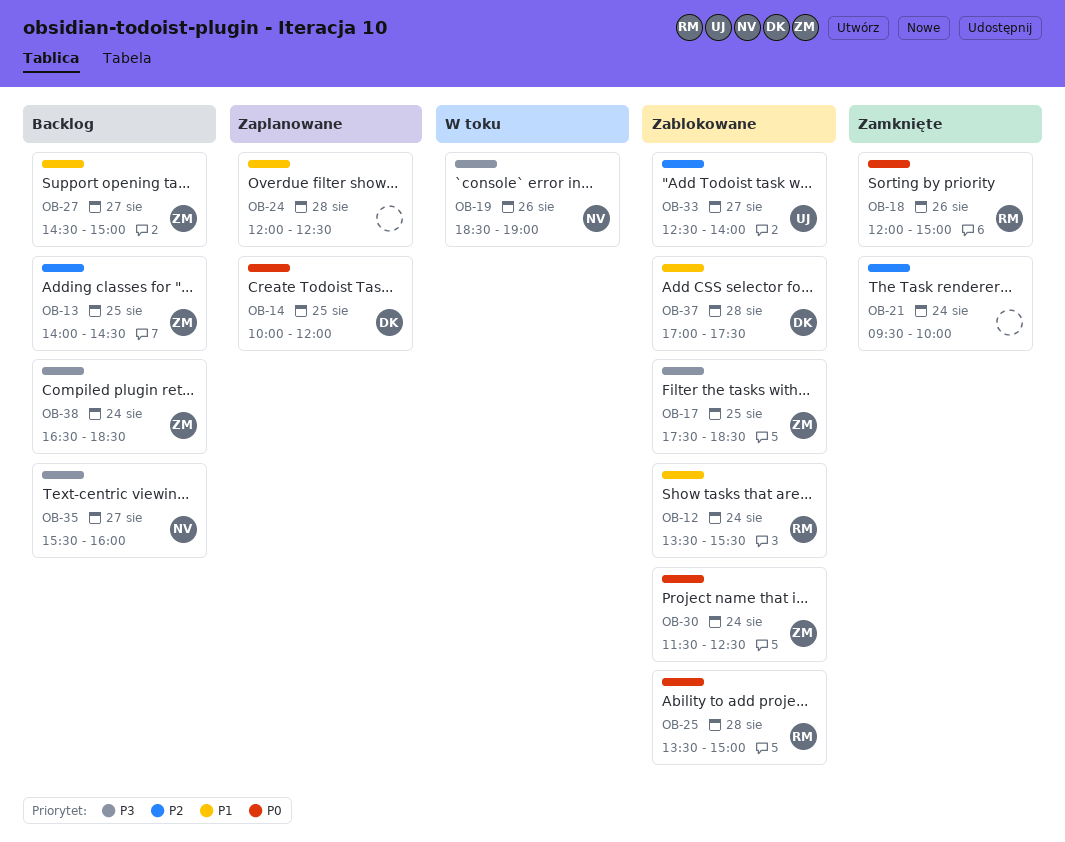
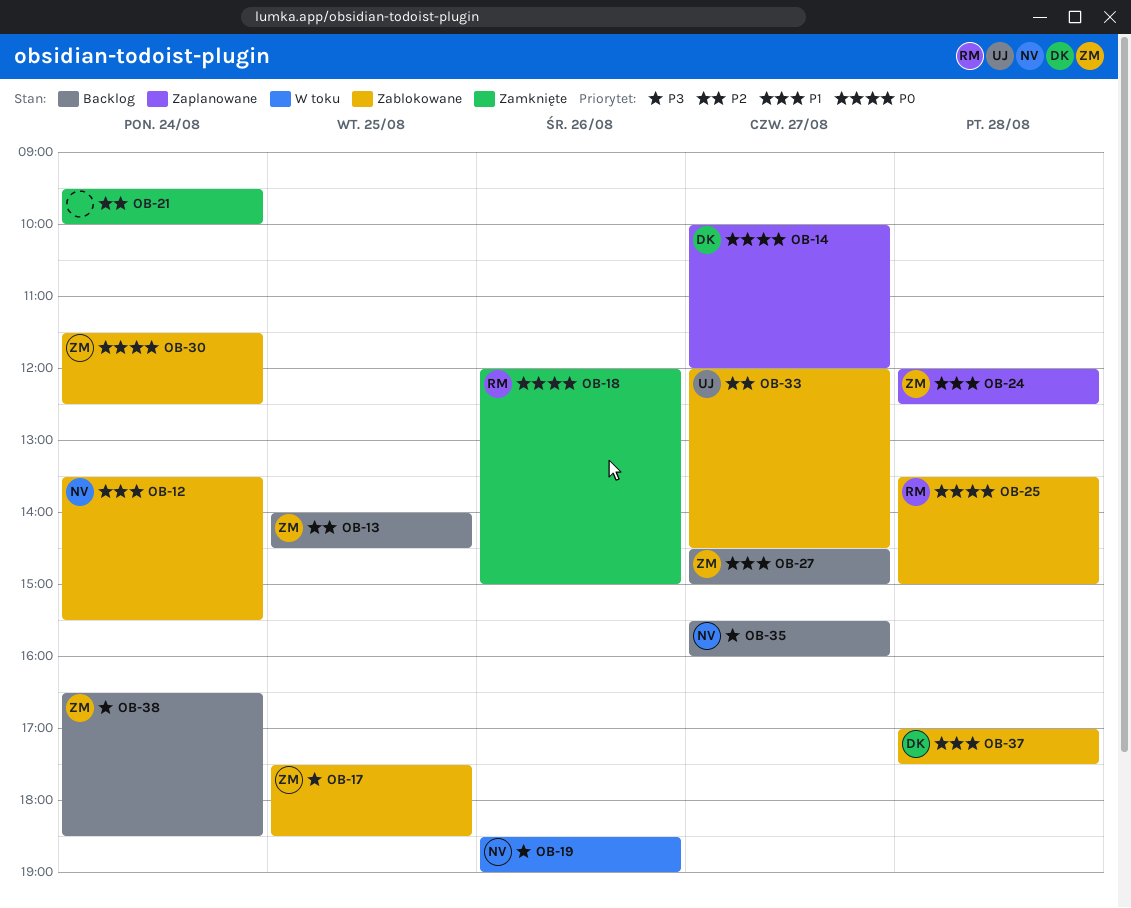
OB-12, owner: RM -> NV
OB-14, day: Aug 25 -> Aug 27
OB-24, owner: none -> ZM
OB-33, begins: 12:30 -> 12:00
OB-33, ends: 14:00 -> 14:30

